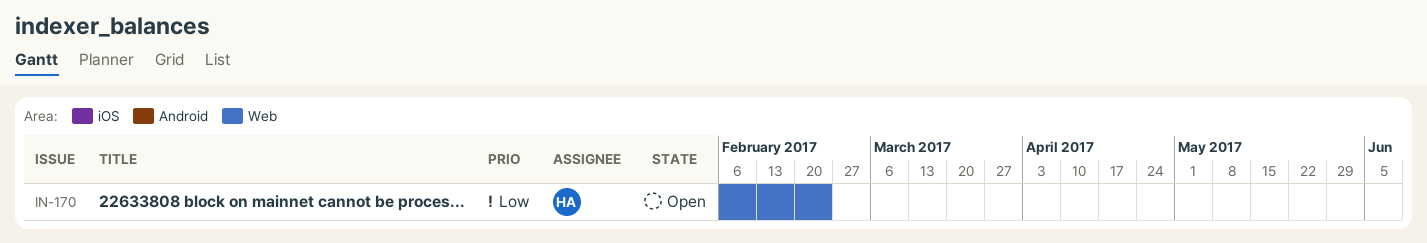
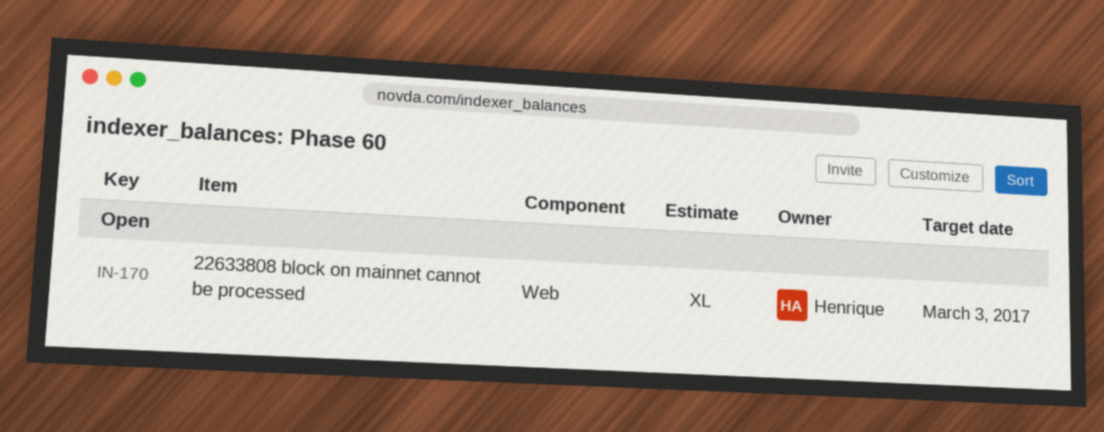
IN-170, due: Feb 24 -> Mar 3

